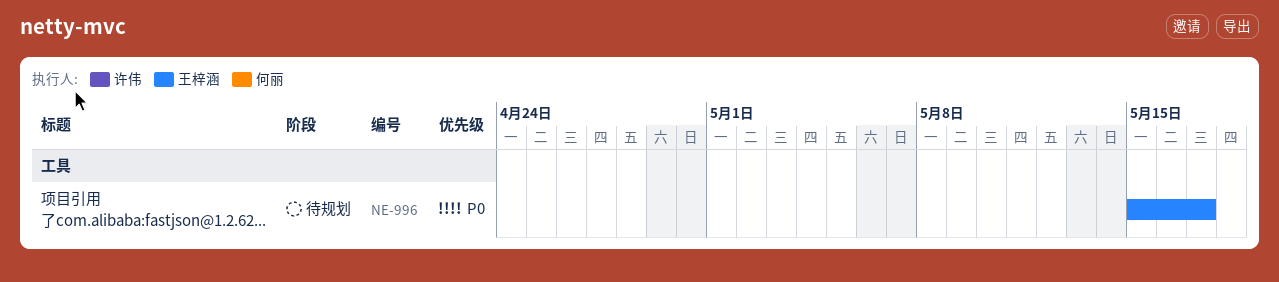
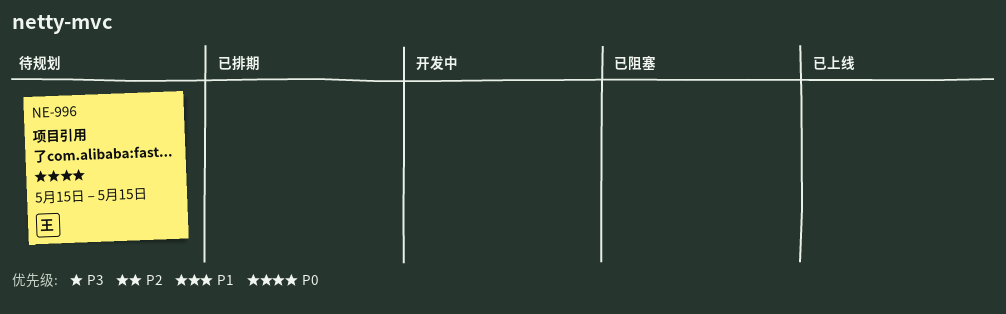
NE-996, due: May 17 -> May 15

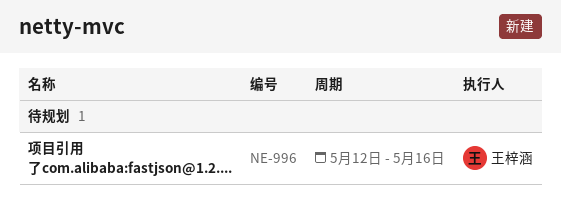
NE-996, start: May 15 -> May 12
NE-996, due: May 15 -> May 16

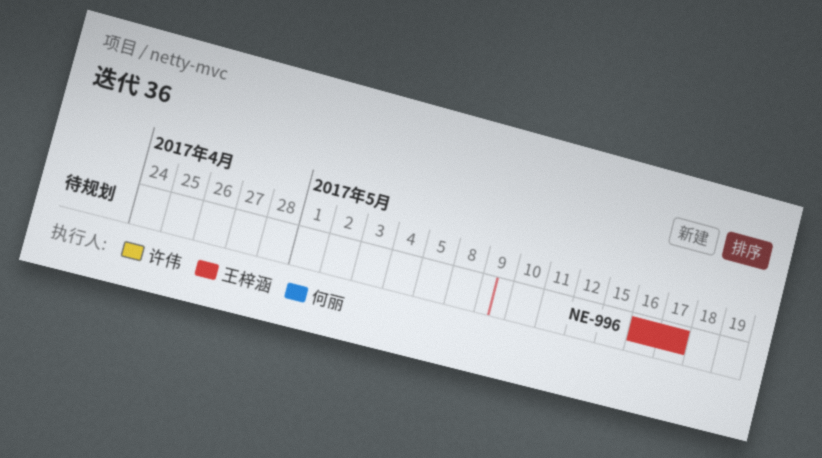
NE-996, start: May 12 -> May 16
NE-996, due: May 16 -> May 17

